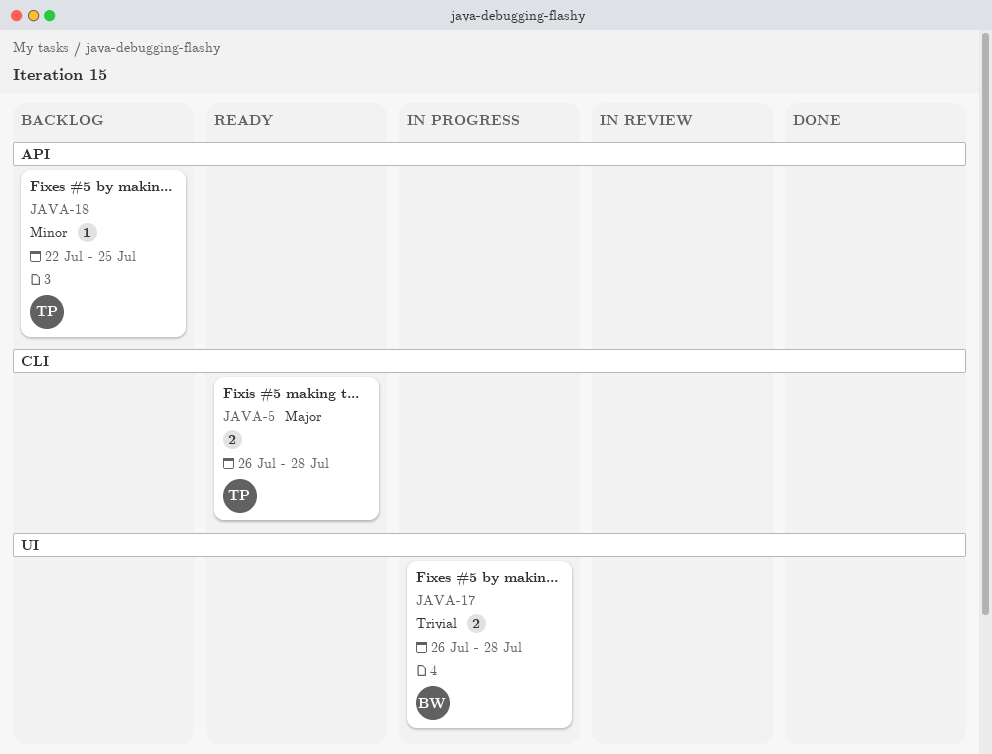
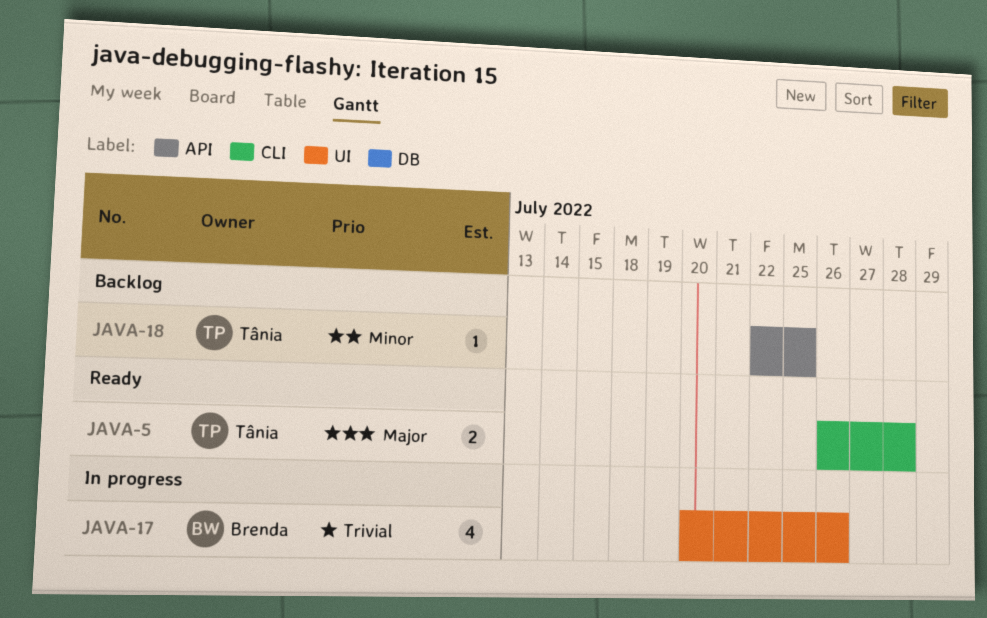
JAVA-17, estimate: 2 -> 4
JAVA-17, start: Jul 26 -> Jul 20
JAVA-17, due: Jul 28 -> Jul 26

